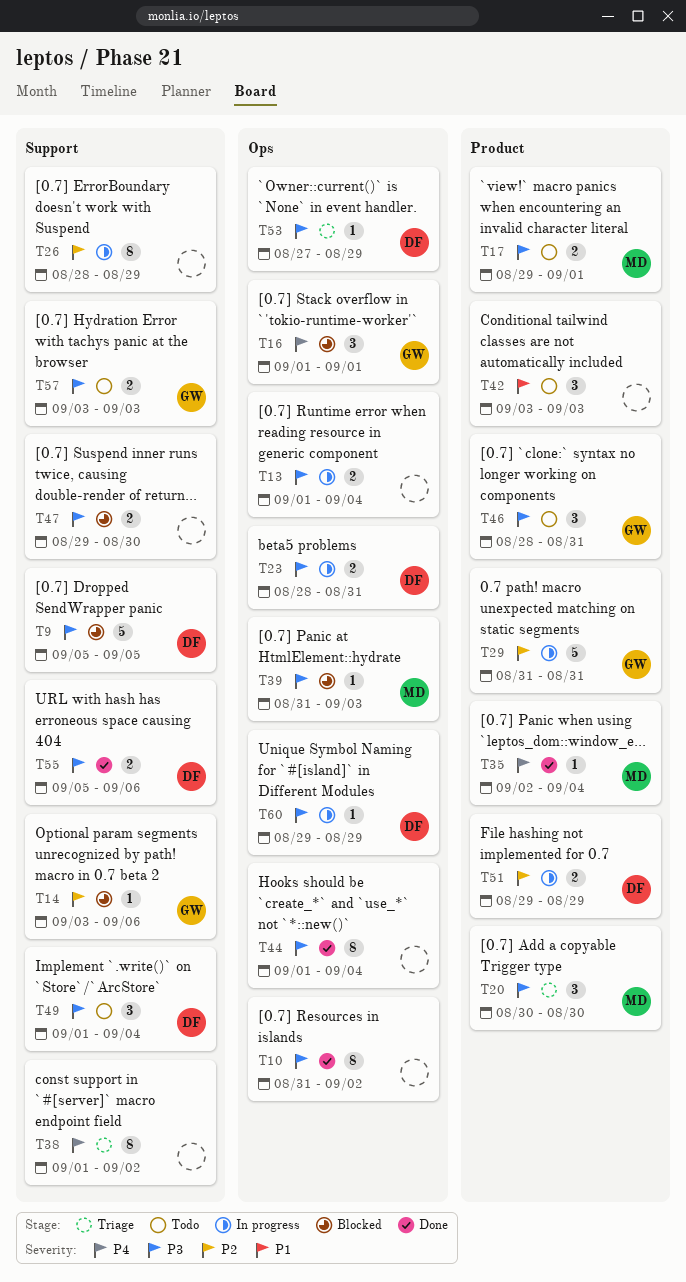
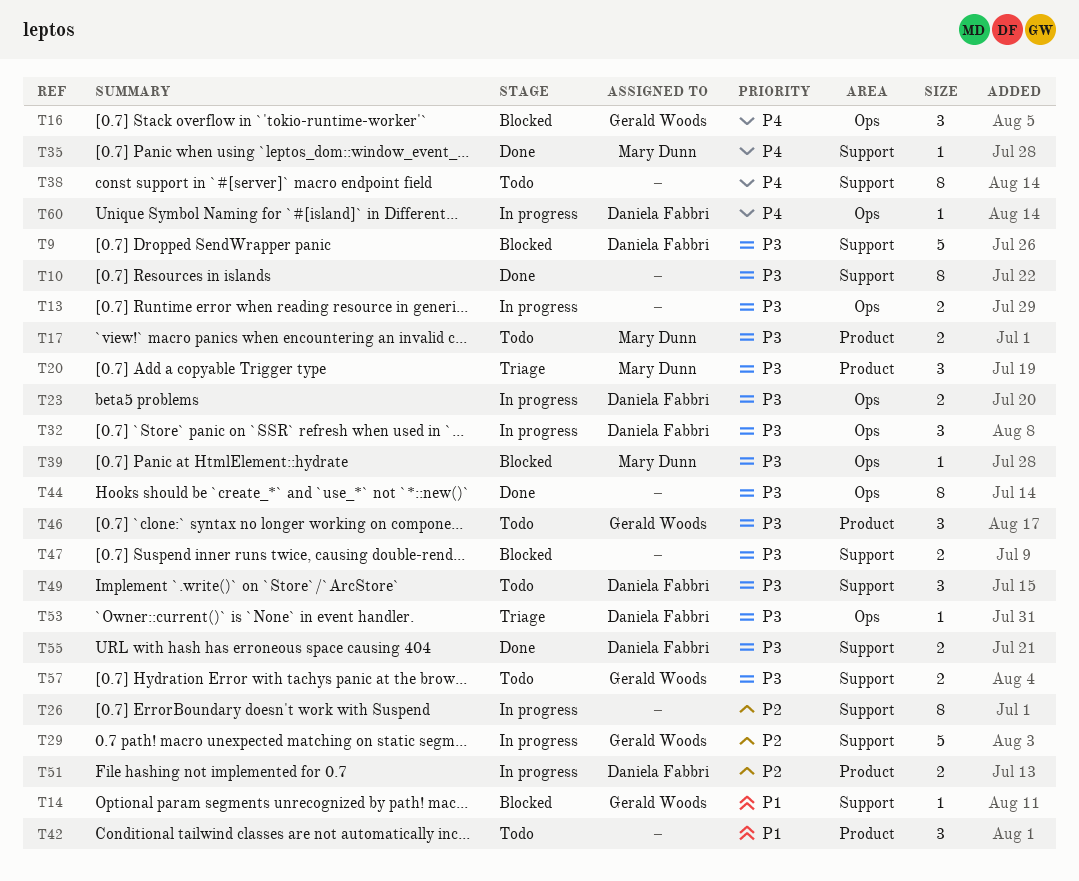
T10, label: Ops -> Support
T14, priority: P2 -> P1
T29, label: Product -> Support
T32: none -> present
T35, label: Product -> Support
T38, status: Triage -> Todo
T60, priority: P3 -> P4

